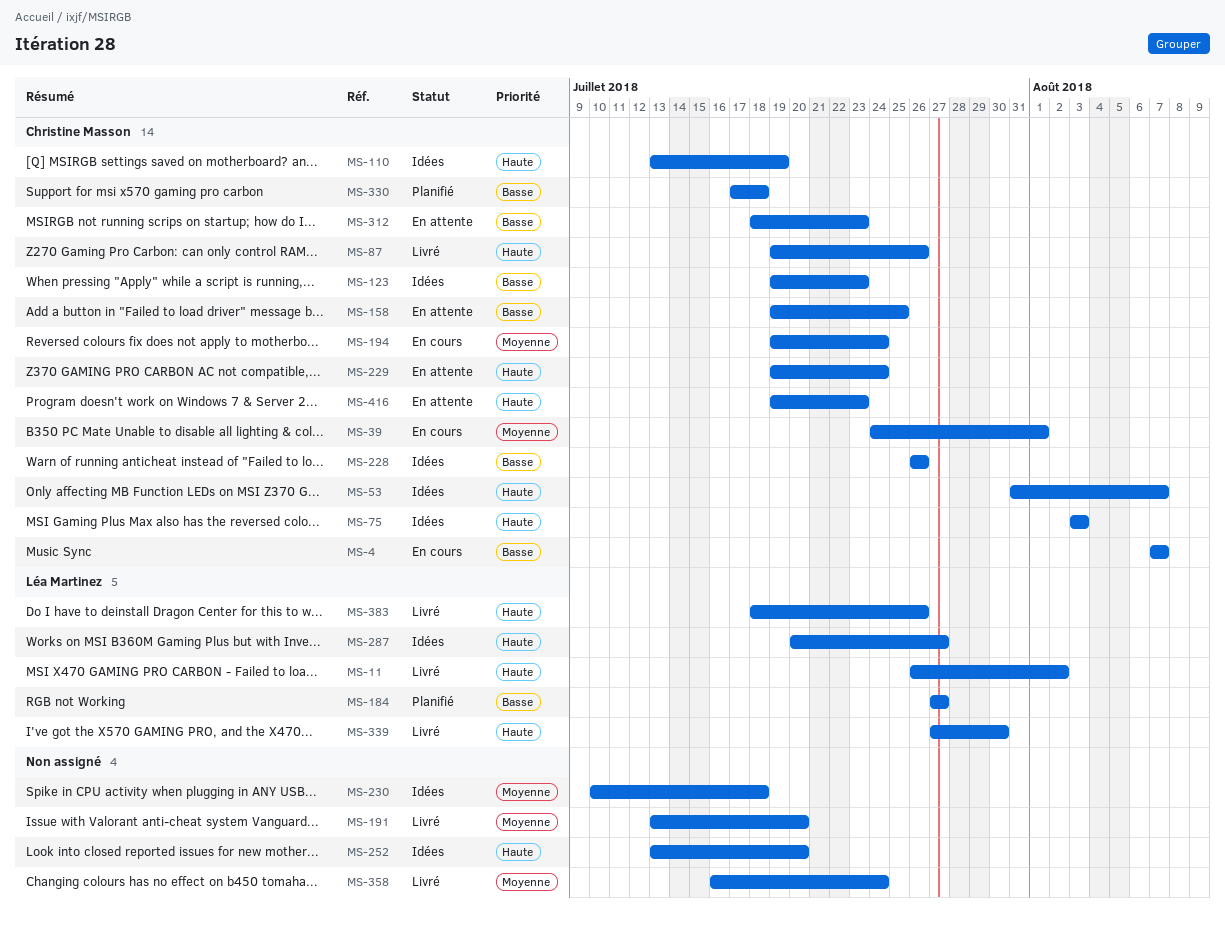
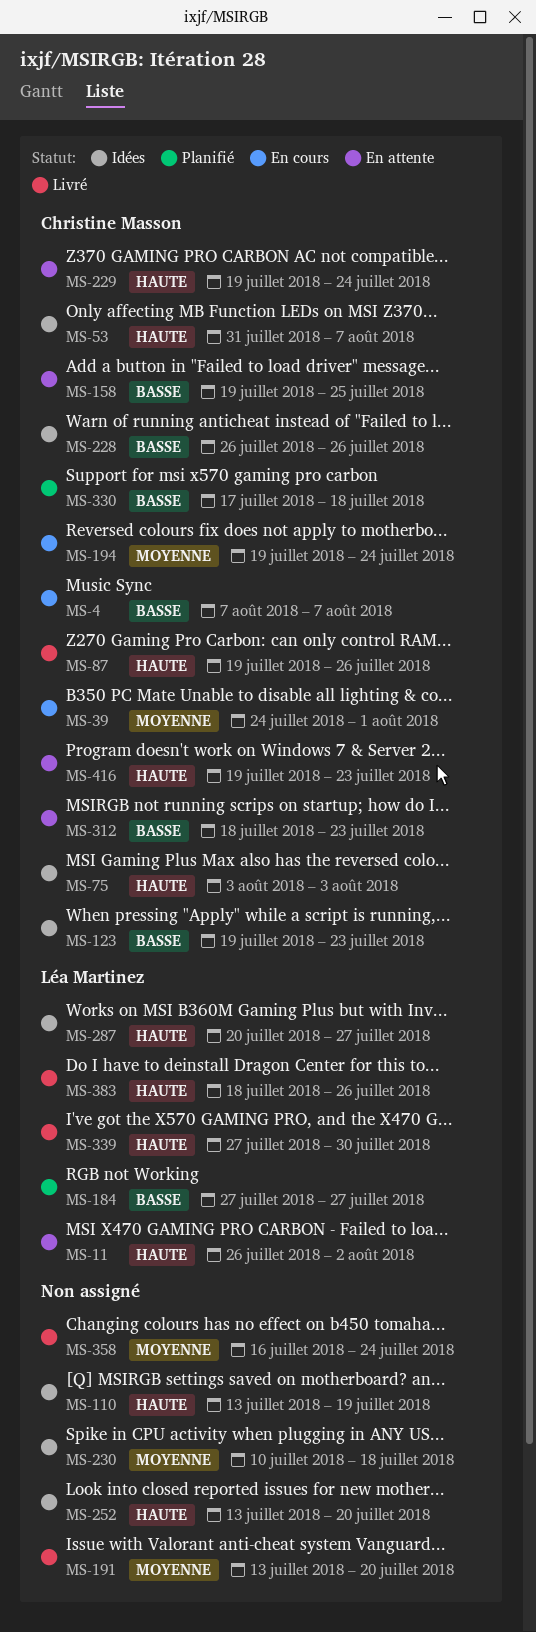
MS-11, status: Livré -> En attente
MS-110, owner: Christine Masson -> none

